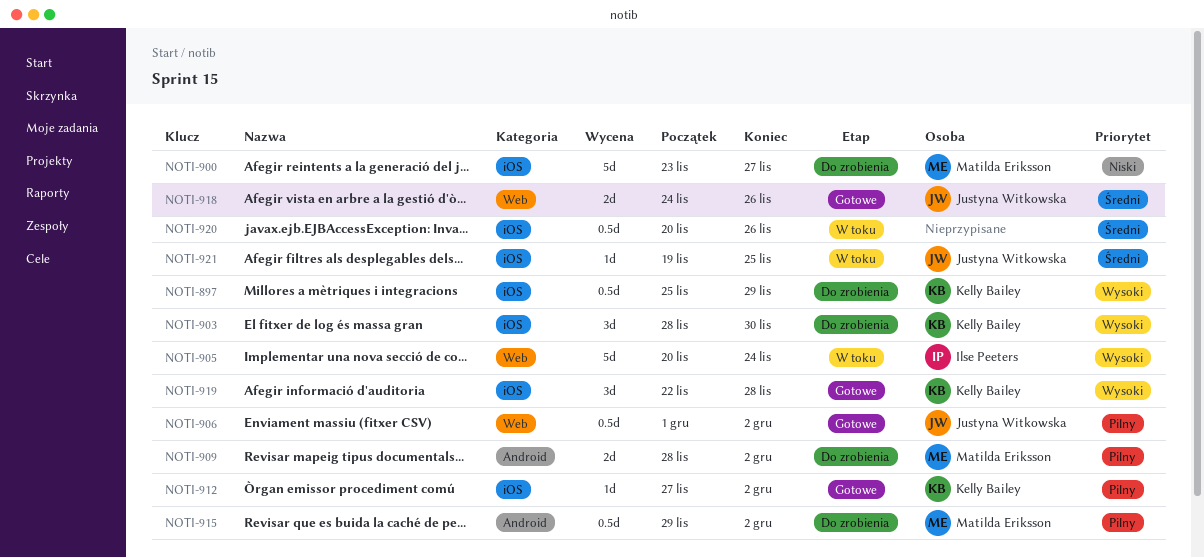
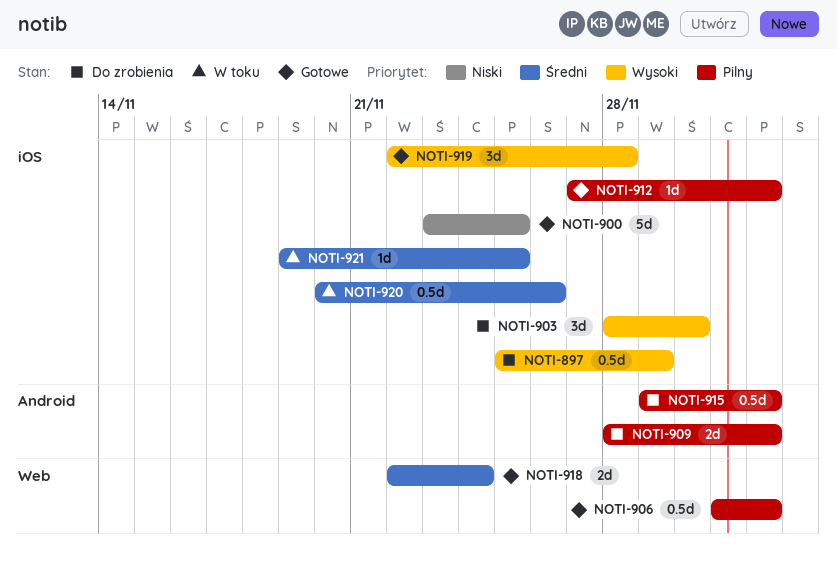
NOTI-900, status: Do zrobienia -> Gotowe
NOTI-900, due: Nov 27 -> Nov 25
NOTI-905: present -> none
NOTI-918, start: Nov 24 -> Nov 22
NOTI-918, due: Nov 26 -> Nov 24

